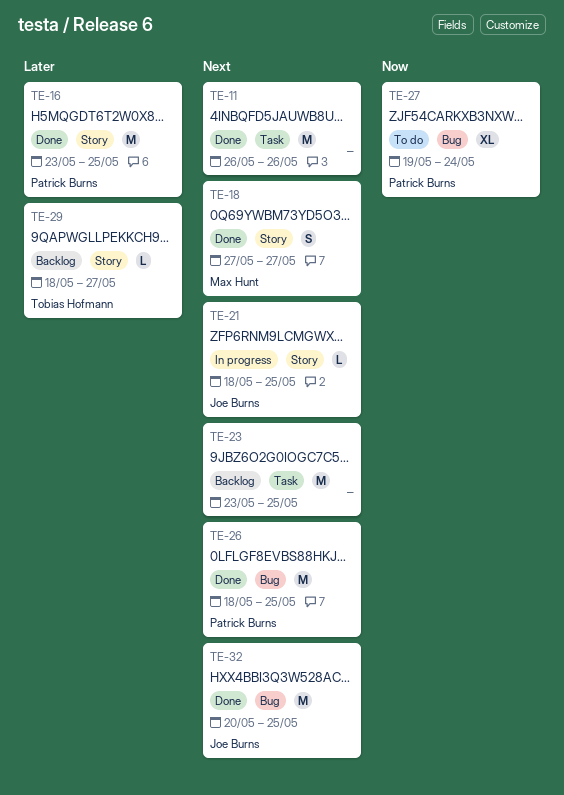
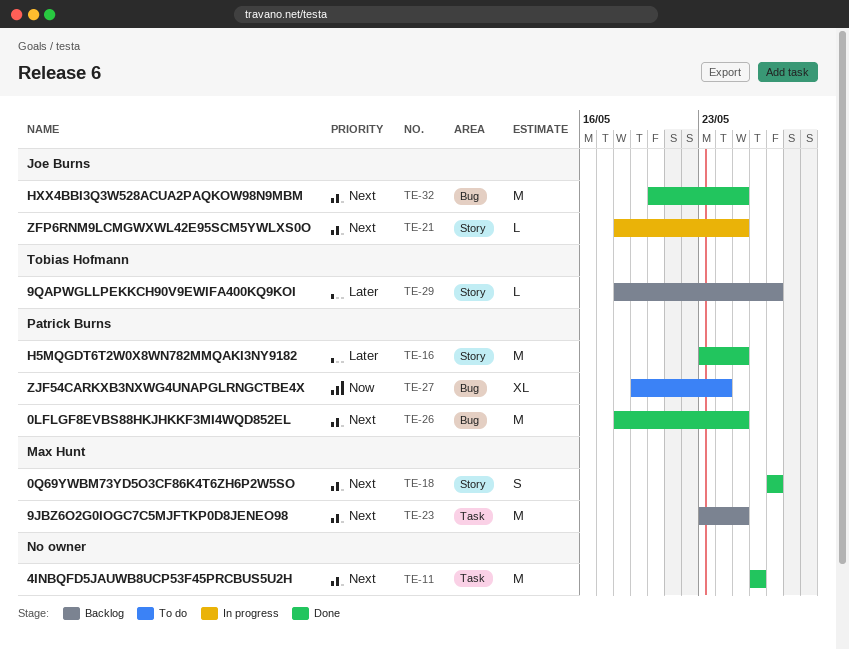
TE-23, owner: none -> Max Hunt

